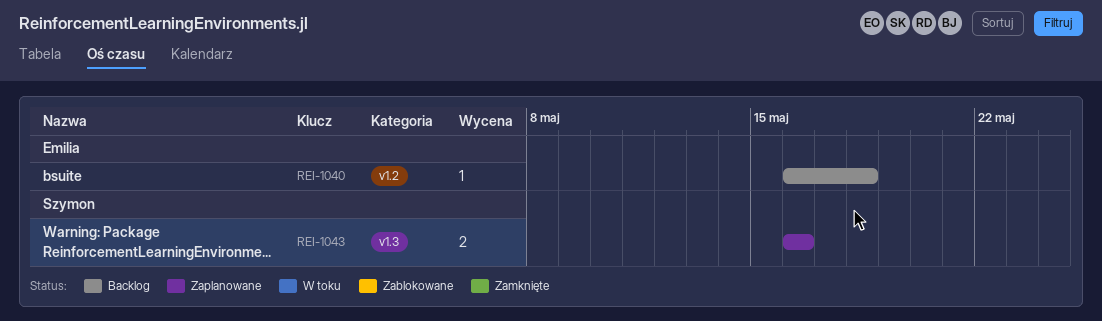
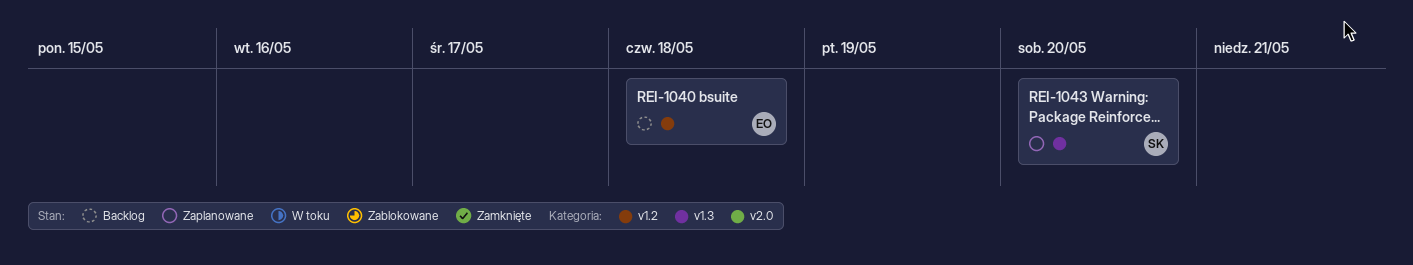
REI-1043, due: May 16 -> May 20

